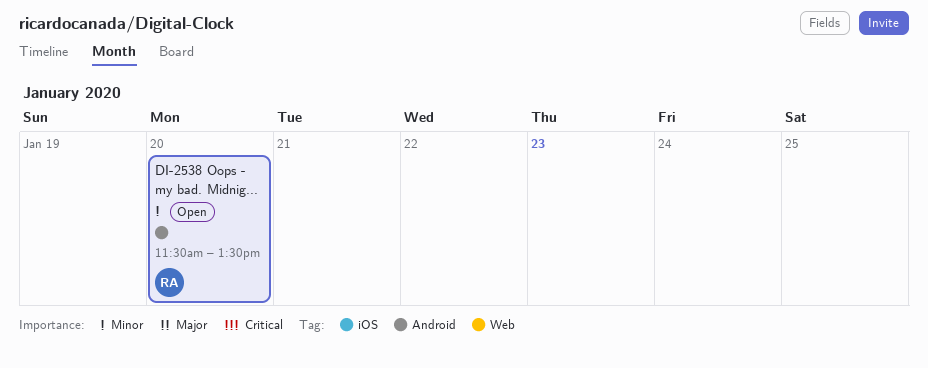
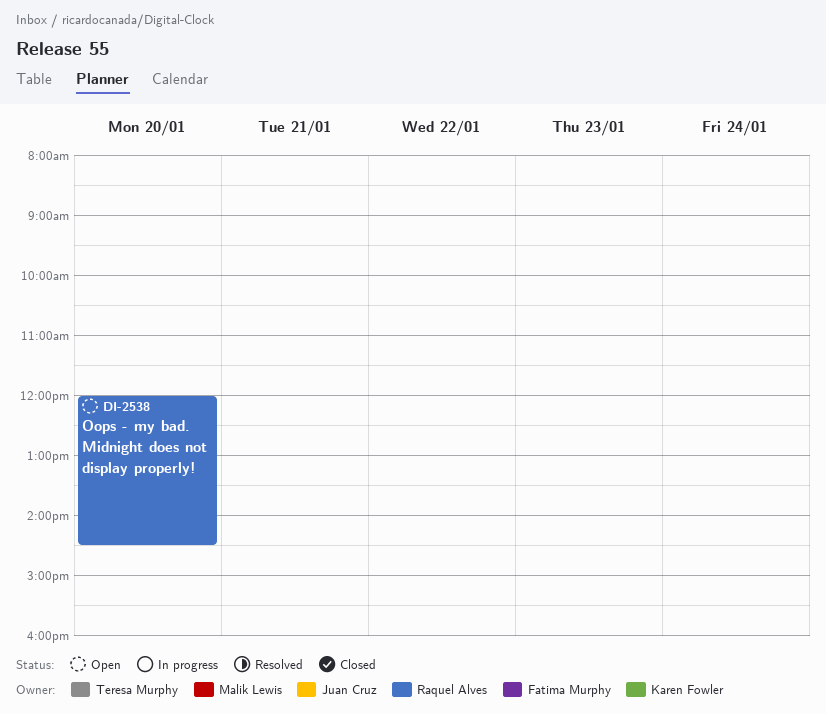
DI-2538, begins: 11:30 -> 12:00
DI-2538, ends: 13:30 -> 14:30

